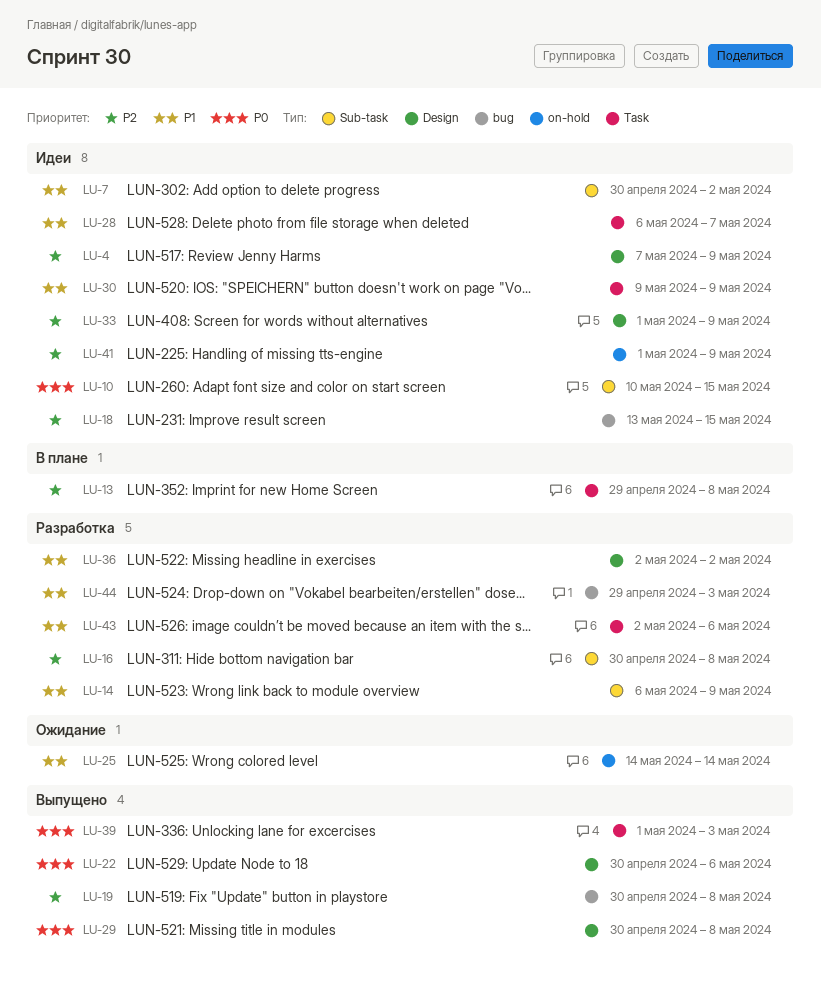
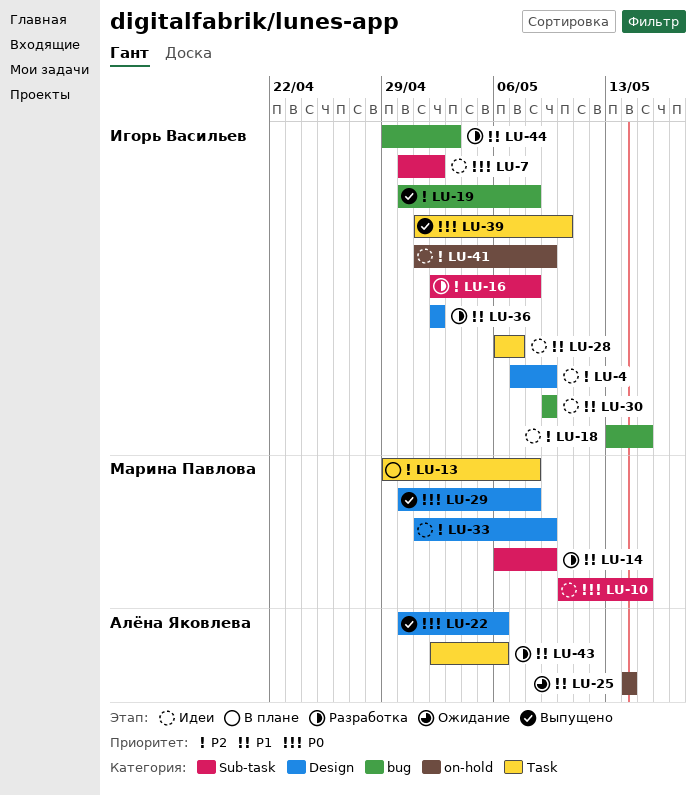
LU-7, priority: P1 -> P0
LU-16, start: Apr 30 -> May 2
LU-30, label: Task -> bug
LU-39, due: May 3 -> May 10

